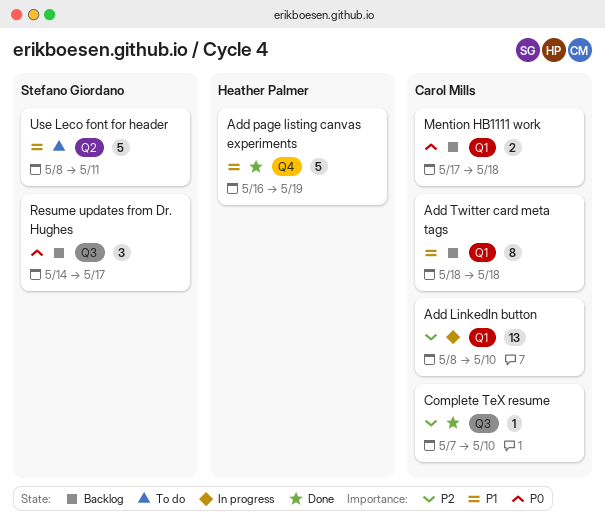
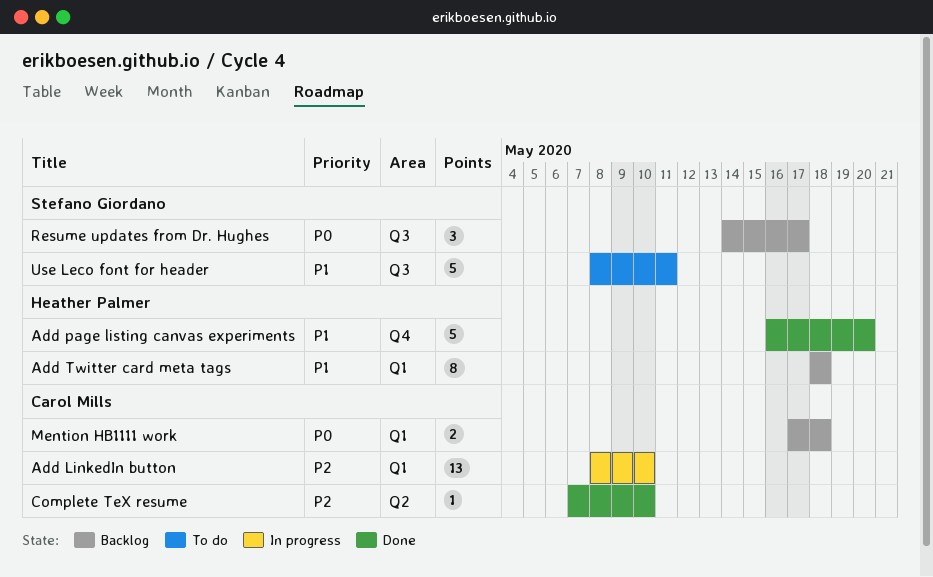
Add page listing canvas experiments, due: May 19 -> May 20
Add Twitter card meta tags, owner: Carol Mills -> Heather Palmer
Complete TeX resume, label: Q3 -> Q2
Use Leco font for header, label: Q2 -> Q3

